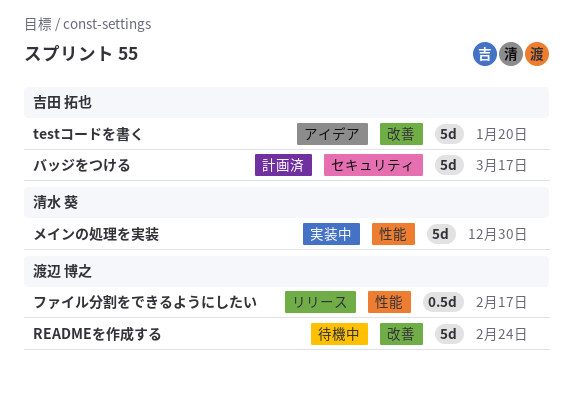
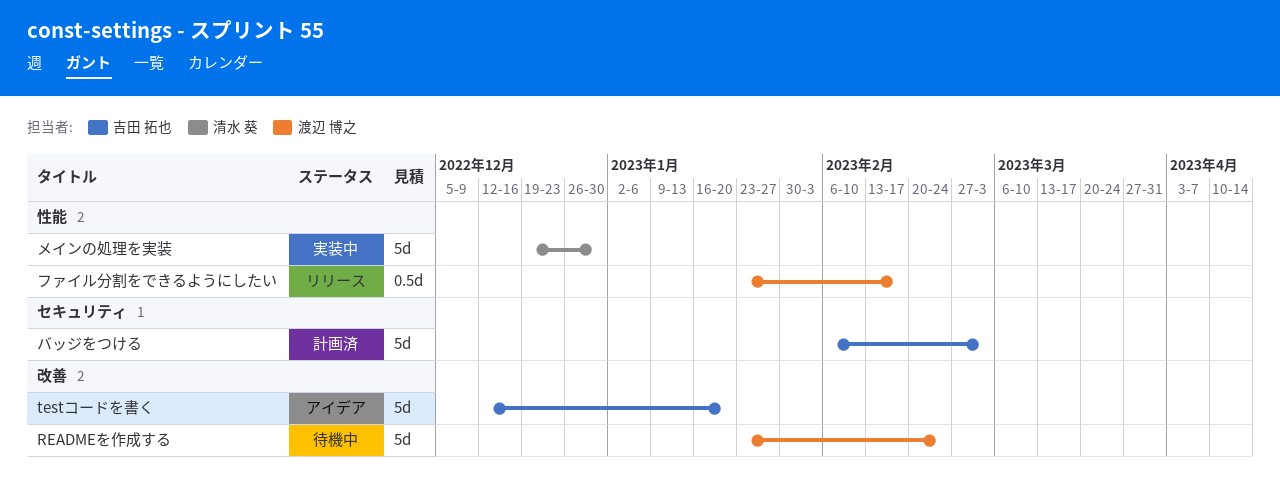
バッジをつける, due: Mar 17 -> Mar 3

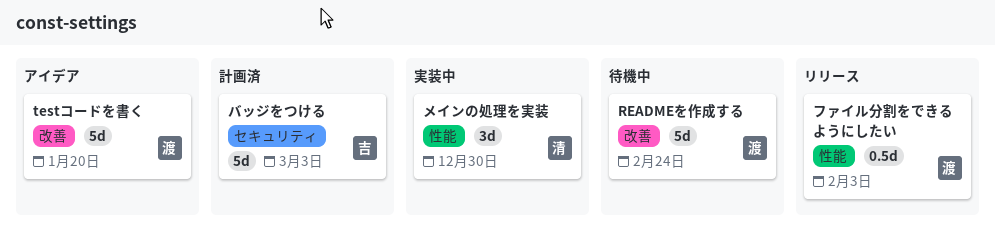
testコードを書く, owner: 吉田 拓也 -> 渡辺 博之
ファイル分割をできるようにしたい, due: Feb 17 -> Feb 3
メインの処理を実装, estimate: 5d -> 3d

